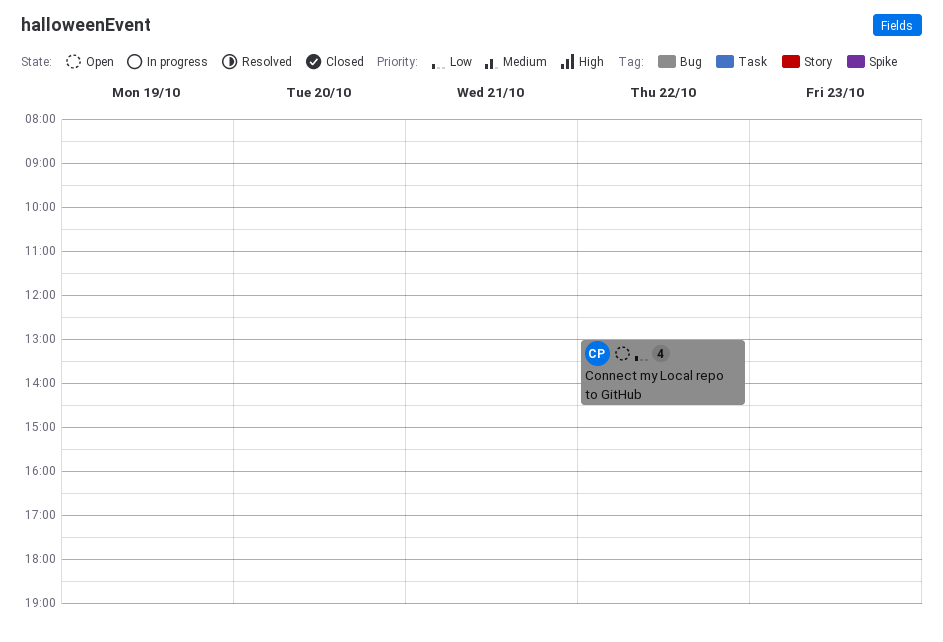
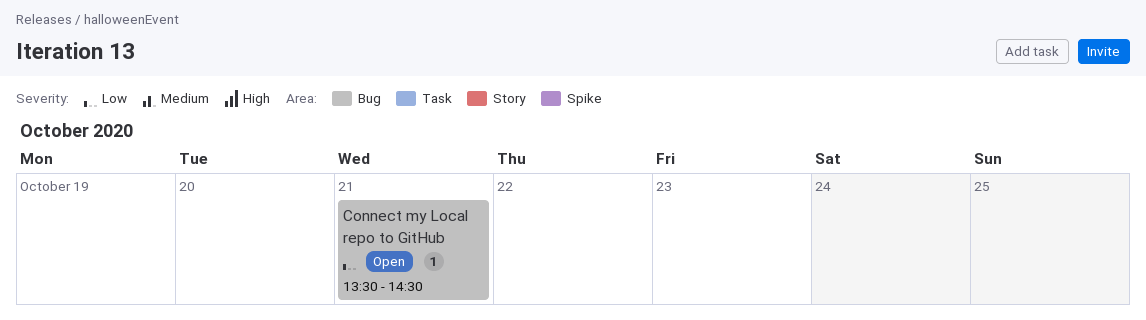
Connect my Local repo to GitHub, estimate: 4 -> 1
Connect my Local repo to GitHub, day: Oct 22 -> Oct 21
Connect my Local repo to GitHub, begins: 13:00 -> 13:30

